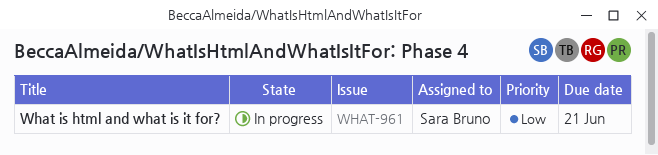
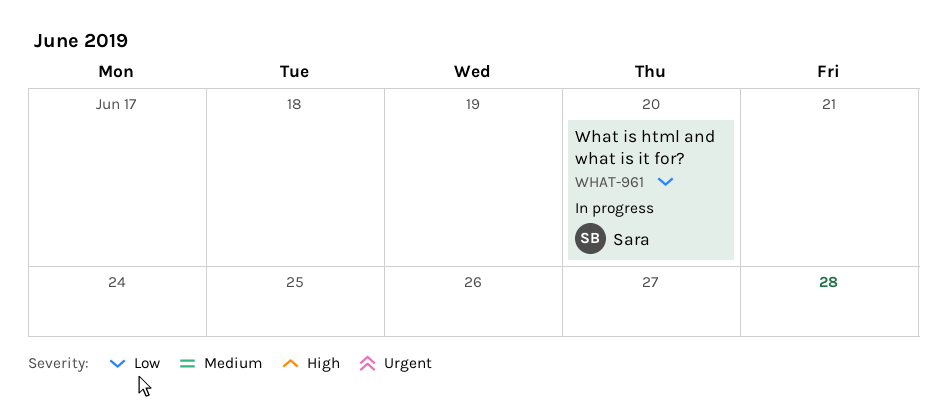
WHAT-961, due: Jun 21 -> Jun 20

